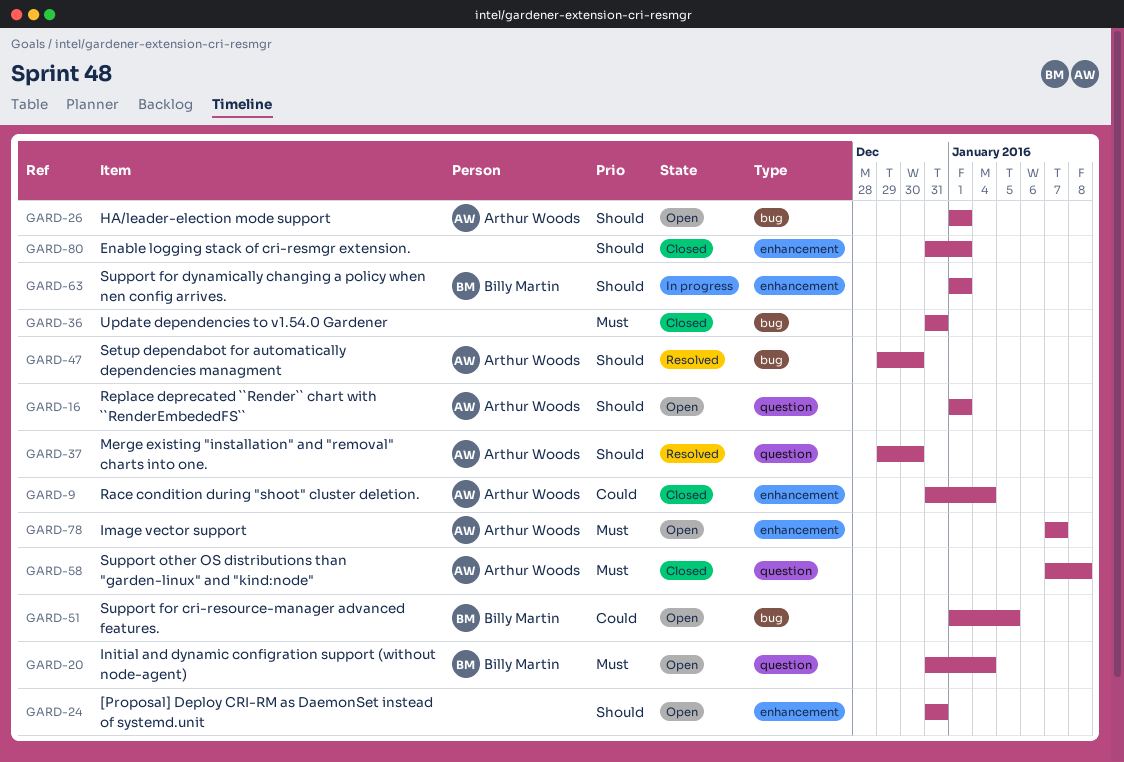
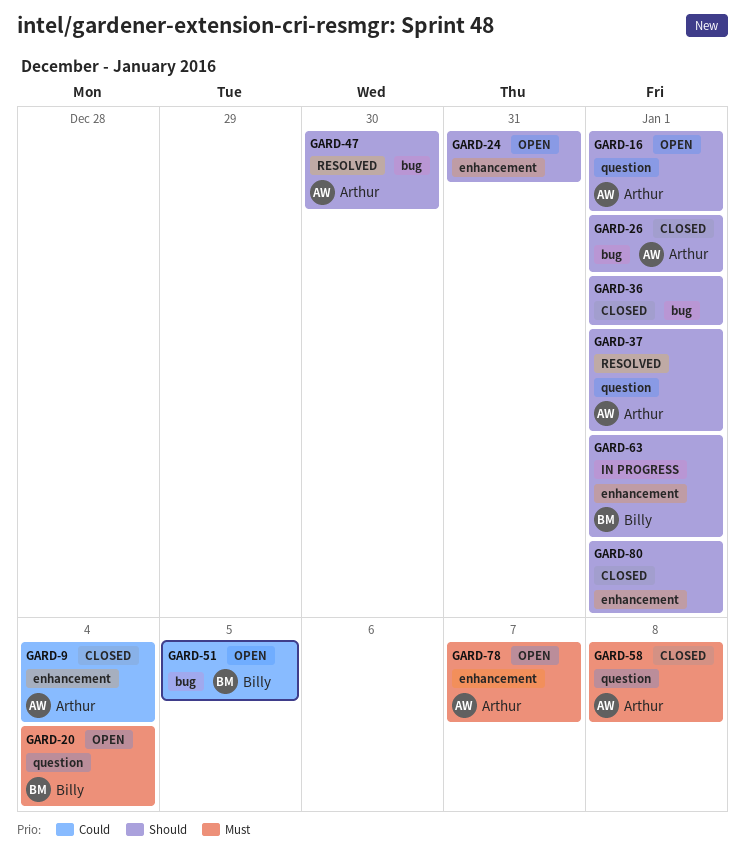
GARD-26, status: Open -> Closed
GARD-36, priority: Must -> Should
GARD-36, due: Dec 31 -> Jan 1
GARD-37, due: Dec 30 -> Jan 1

